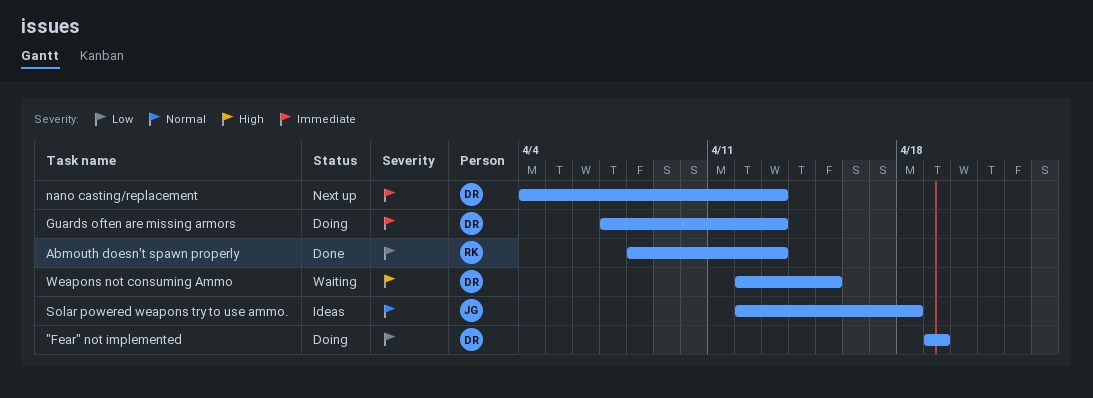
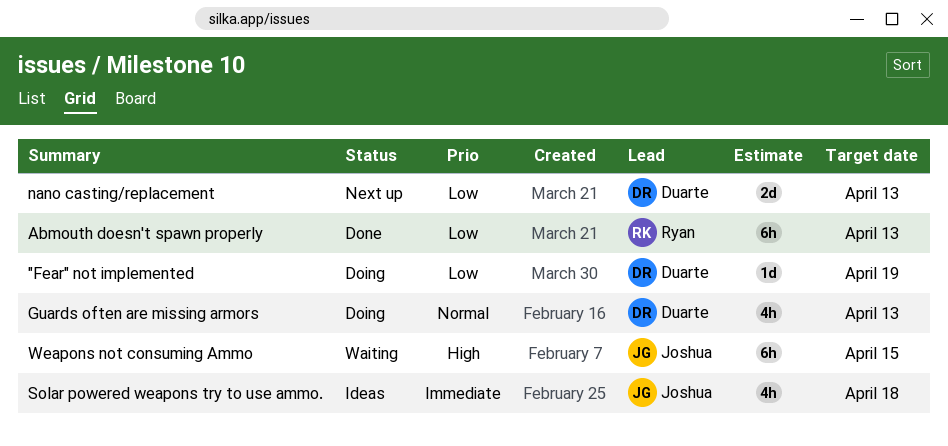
Guards often are missing armors, priority: Immediate -> Normal
nano casting/replacement, priority: Immediate -> Low
Solar powered weapons try to use ammo., priority: Normal -> Immediate
Weapons not consuming Ammo, owner: Duarte -> Joshua

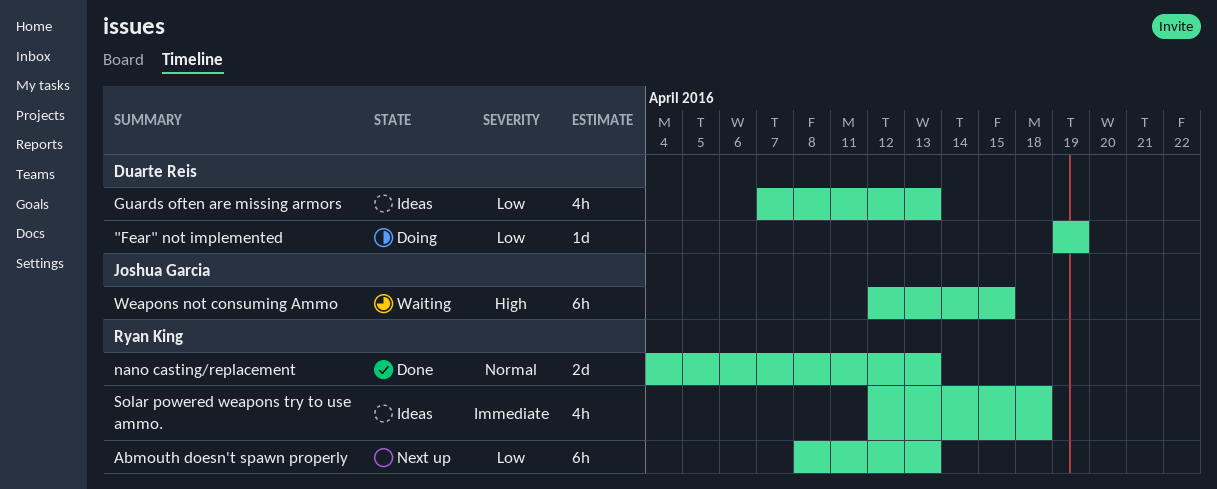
Abmouth doesn't spawn properly, status: Done -> Next up
Guards often are missing armors, status: Doing -> Ideas
Guards often are missing armors, priority: Normal -> Low
nano casting/replacement, status: Next up -> Done
nano casting/replacement, owner: Duarte Reis -> Ryan King
nano casting/replacement, priority: Low -> Normal
Solar powered weapons try to use ammo., owner: Joshua Garcia -> Ryan King

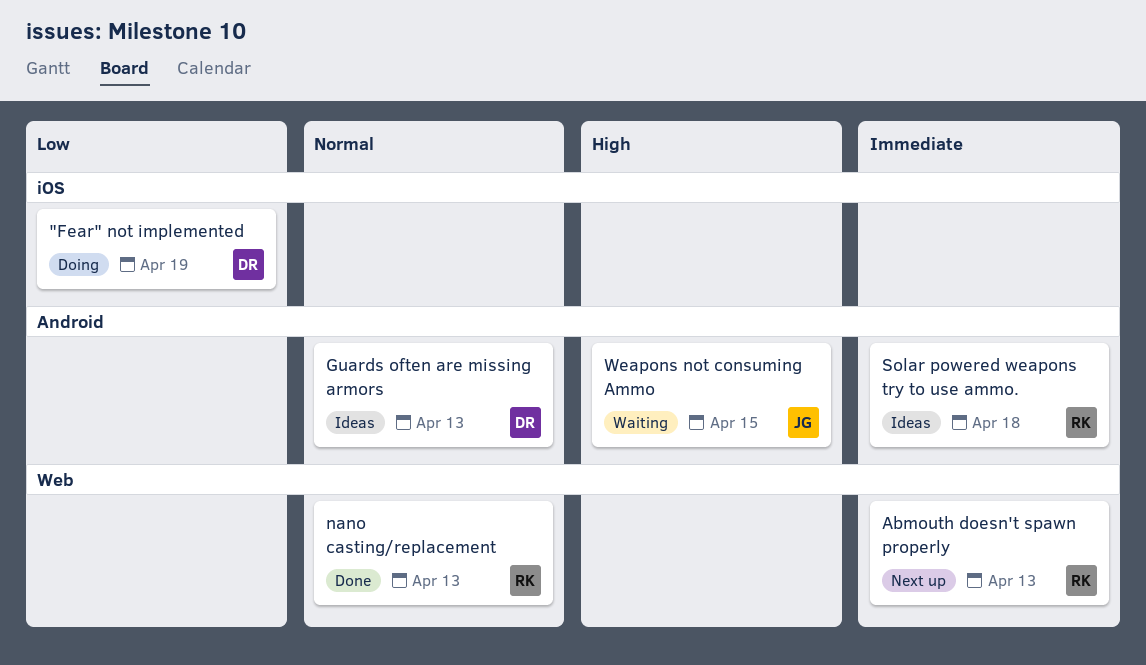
Abmouth doesn't spawn properly, priority: Low -> Immediate
Guards often are missing armors, priority: Low -> Normal

